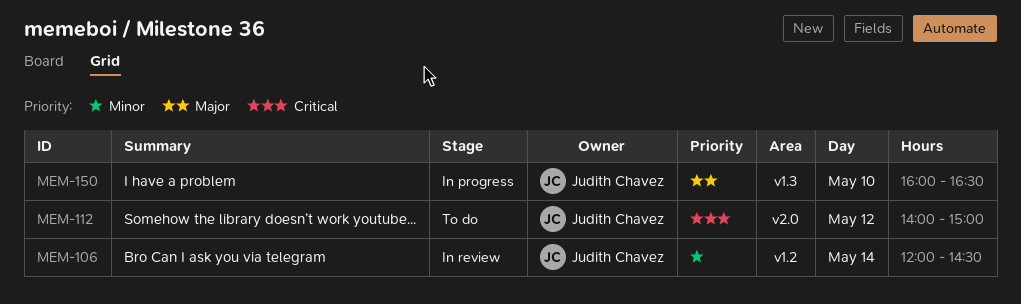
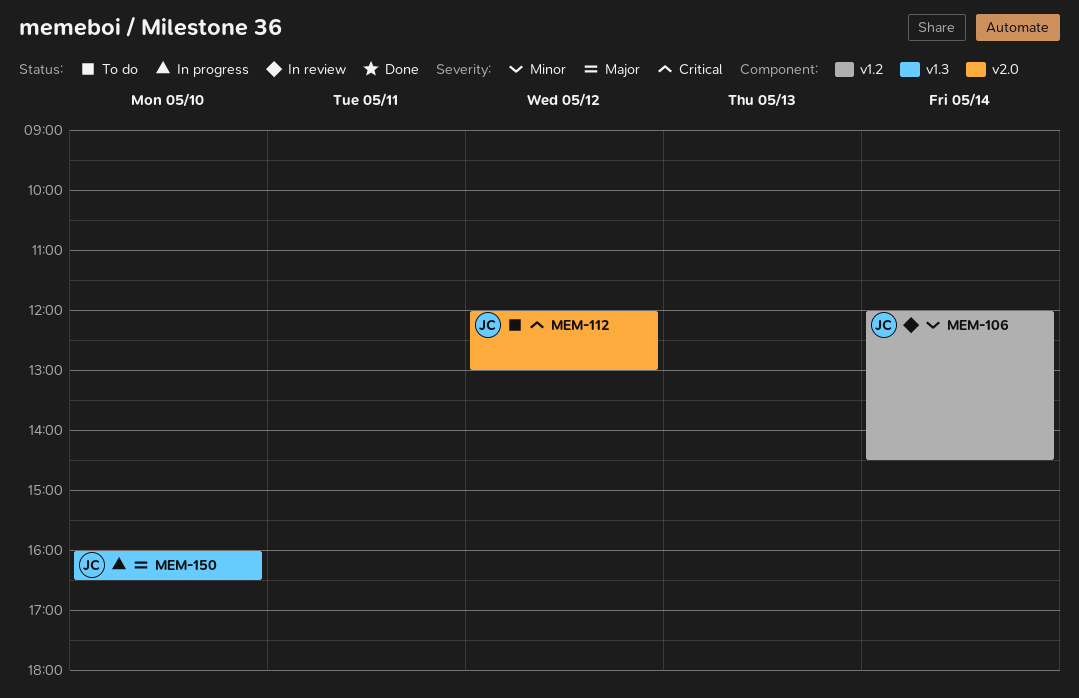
MEM-112, begins: 14:00 -> 12:00
MEM-112, ends: 15:00 -> 13:00

